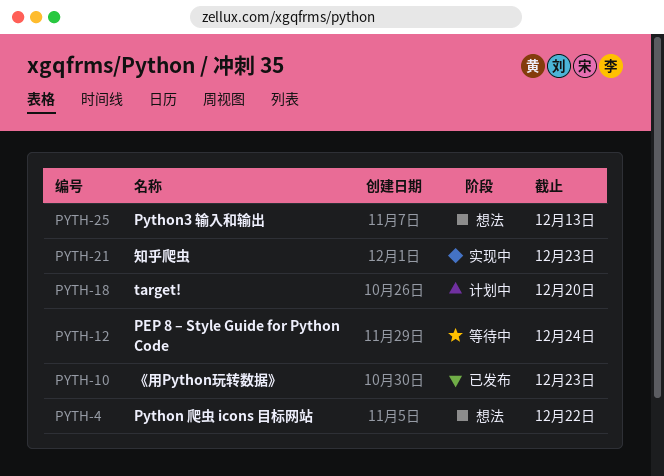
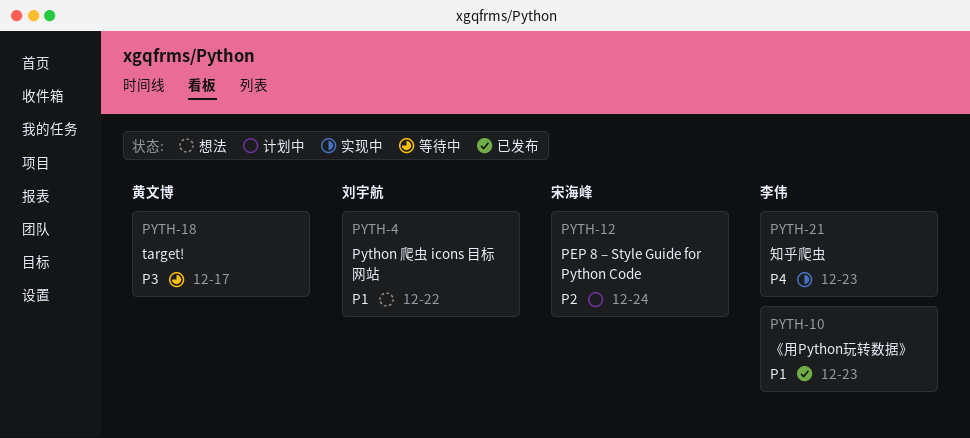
PYTH-12, status: 等待中 -> 计划中
PYTH-18, status: 计划中 -> 等待中
PYTH-18, due: Dec 20 -> Dec 17
PYTH-25: present -> none

